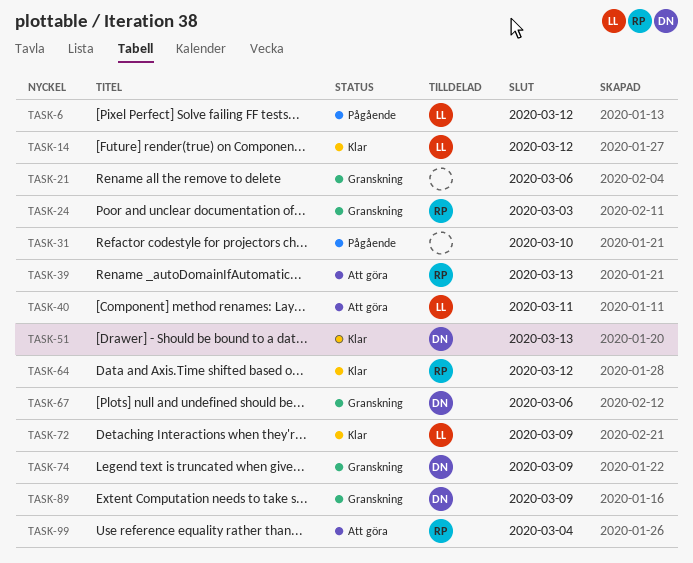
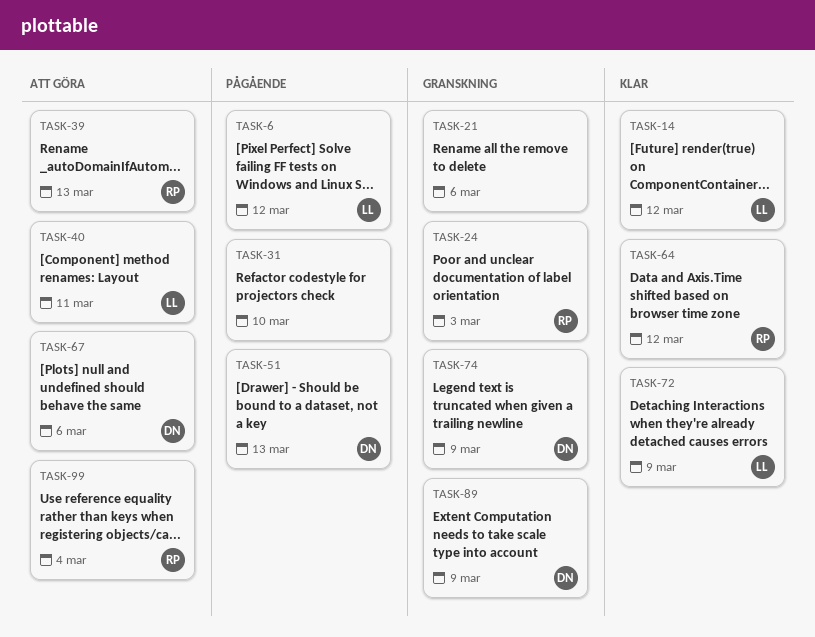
TASK-51, status: Klar -> Pågående
TASK-67, status: Granskning -> Att göra

